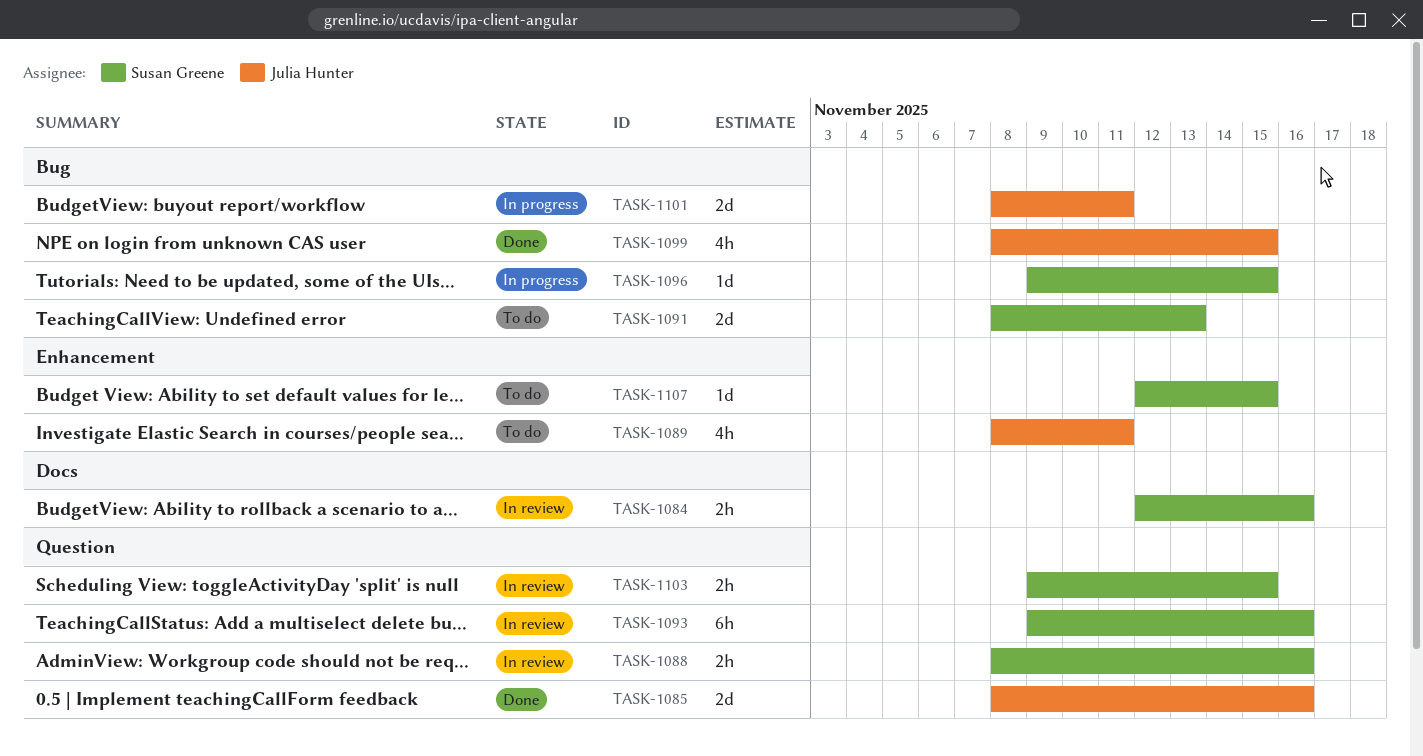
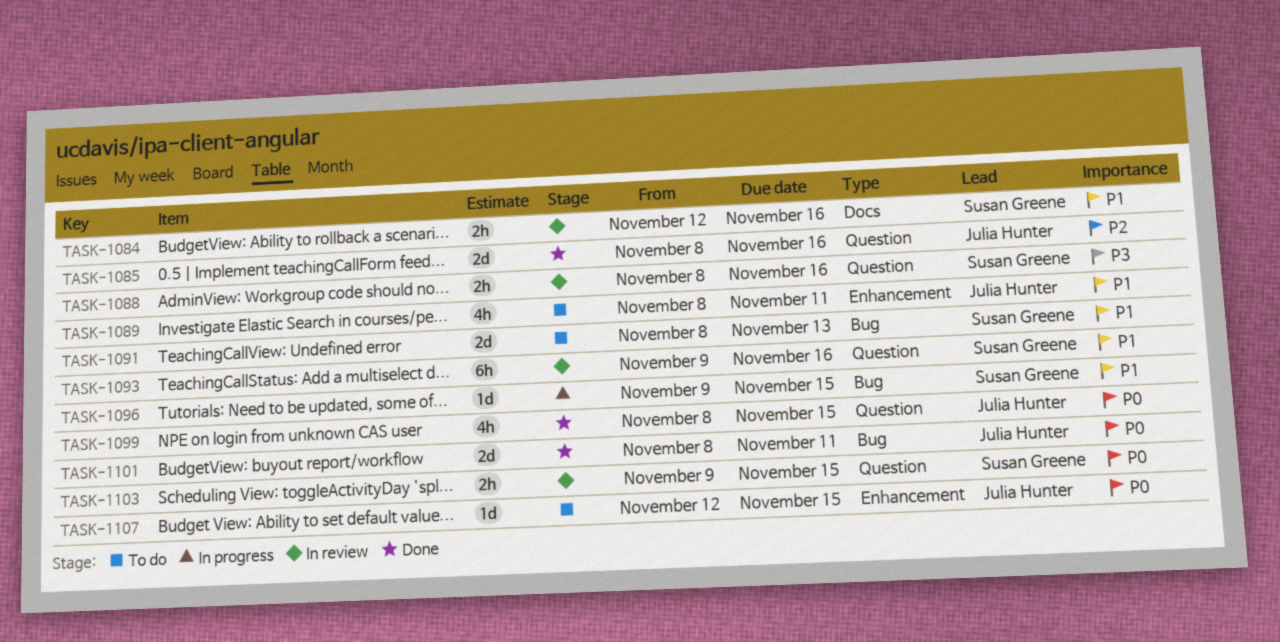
TASK-1099, label: Bug -> Question
TASK-1101, status: In progress -> Done
TASK-1107, owner: Susan Greene -> Julia Hunter

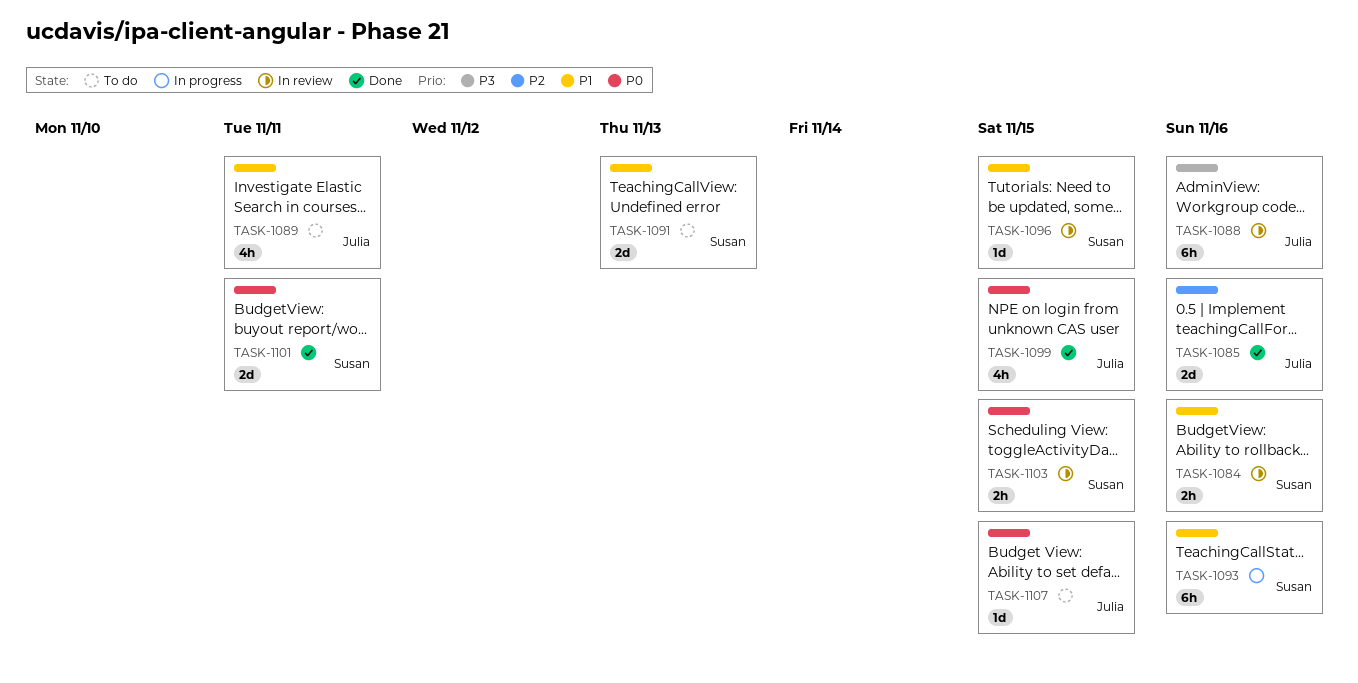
TASK-1088, owner: Susan Greene -> Julia Hunter
TASK-1088, estimate: 2h -> 6h
TASK-1093, status: In review -> In progress
TASK-1096, status: In progress -> In review
TASK-1101, owner: Julia Hunter -> Susan Greene

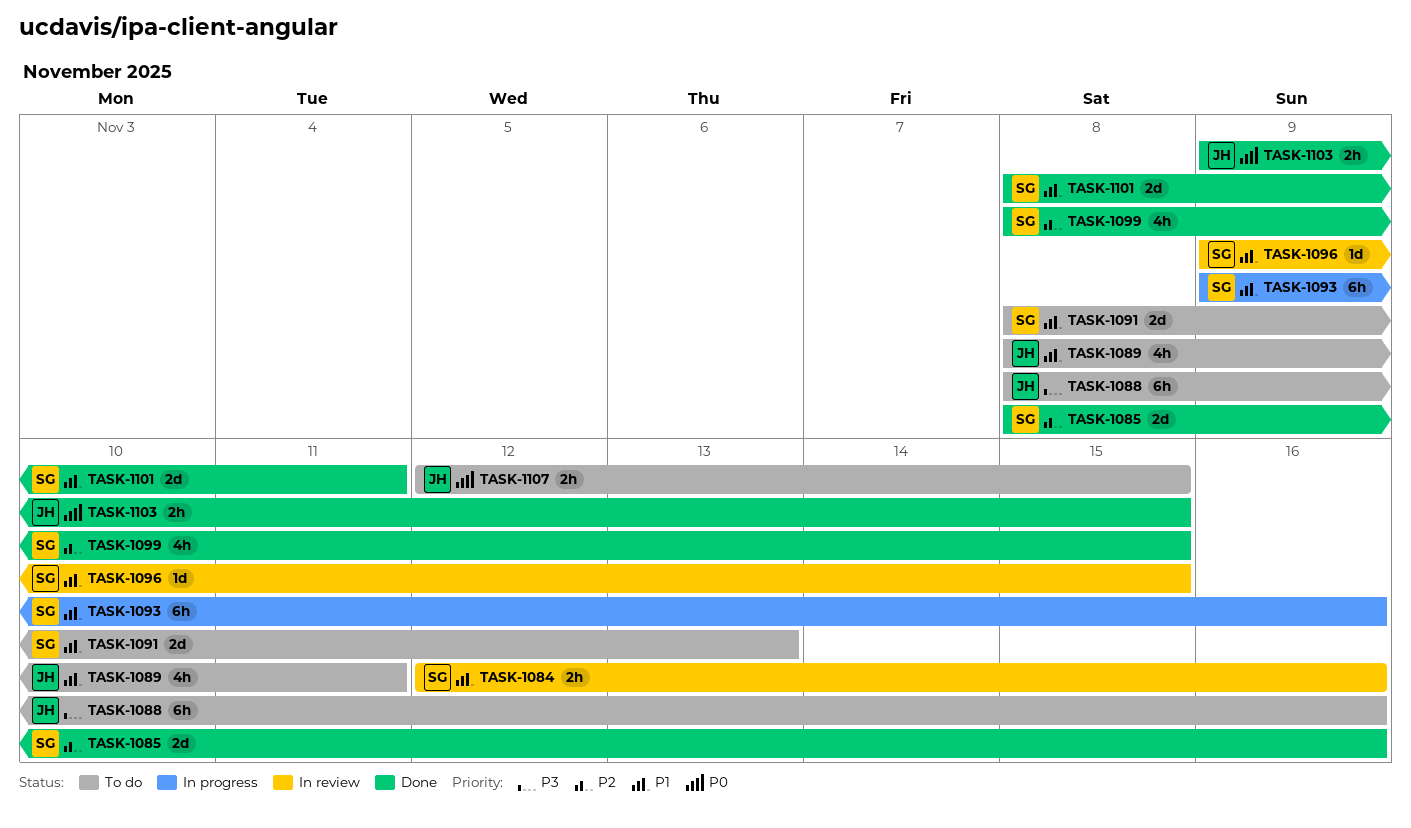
TASK-1085, owner: Julia -> Susan
TASK-1088, status: In review -> To do
TASK-1099, owner: Julia -> Susan
TASK-1099, priority: P0 -> P2
TASK-1101, priority: P0 -> P1
TASK-1103, status: In review -> Done
TASK-1103, owner: Susan -> Julia
TASK-1107, estimate: 1d -> 2h

